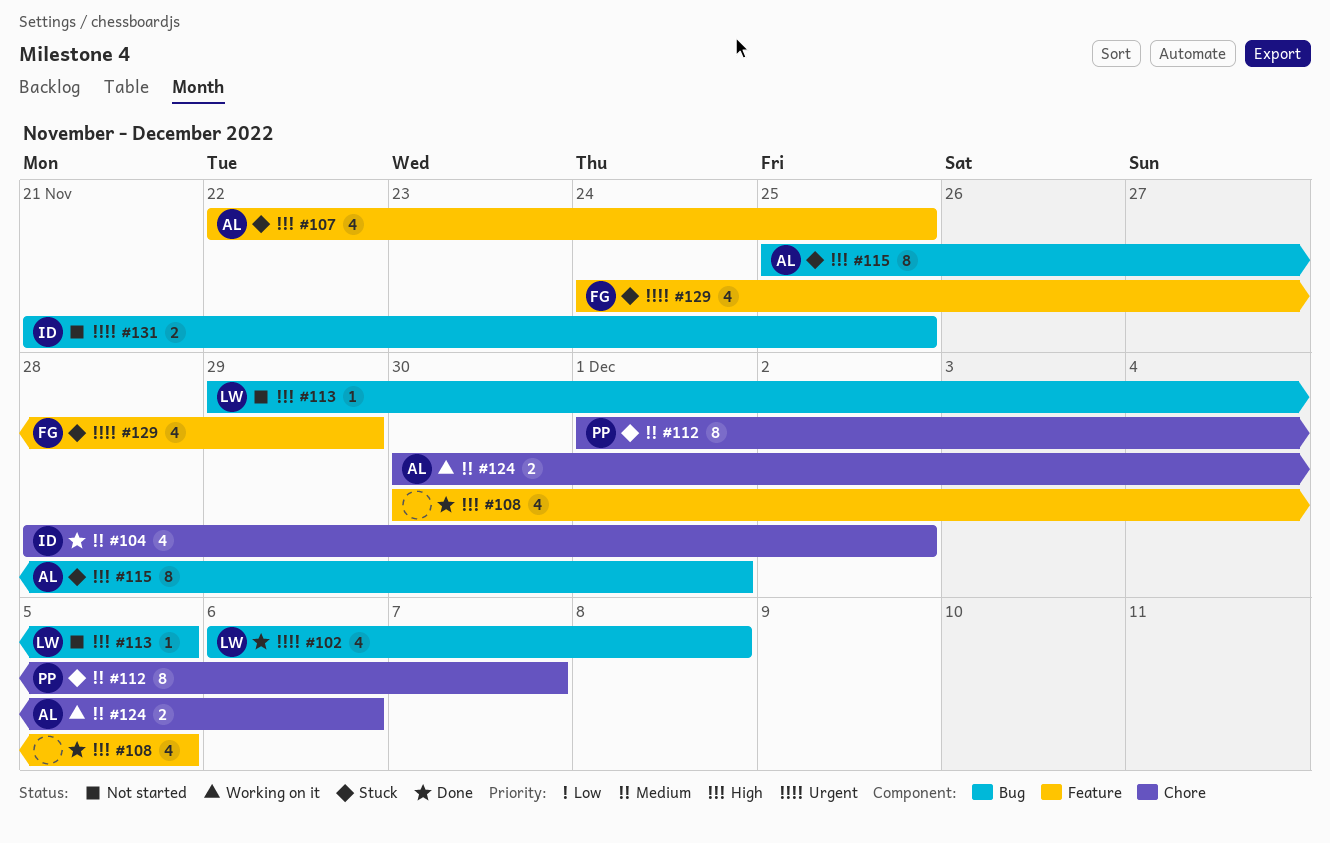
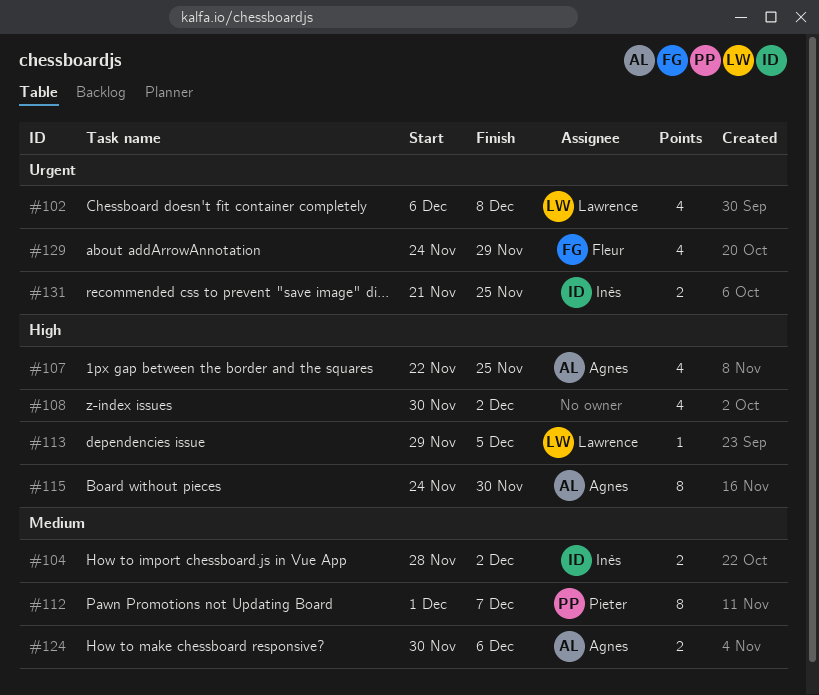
#104, estimate: 4 -> 2
#108, due: Dec 5 -> Dec 2
#115, start: Nov 25 -> Nov 24
#115, due: Dec 1 -> Nov 30

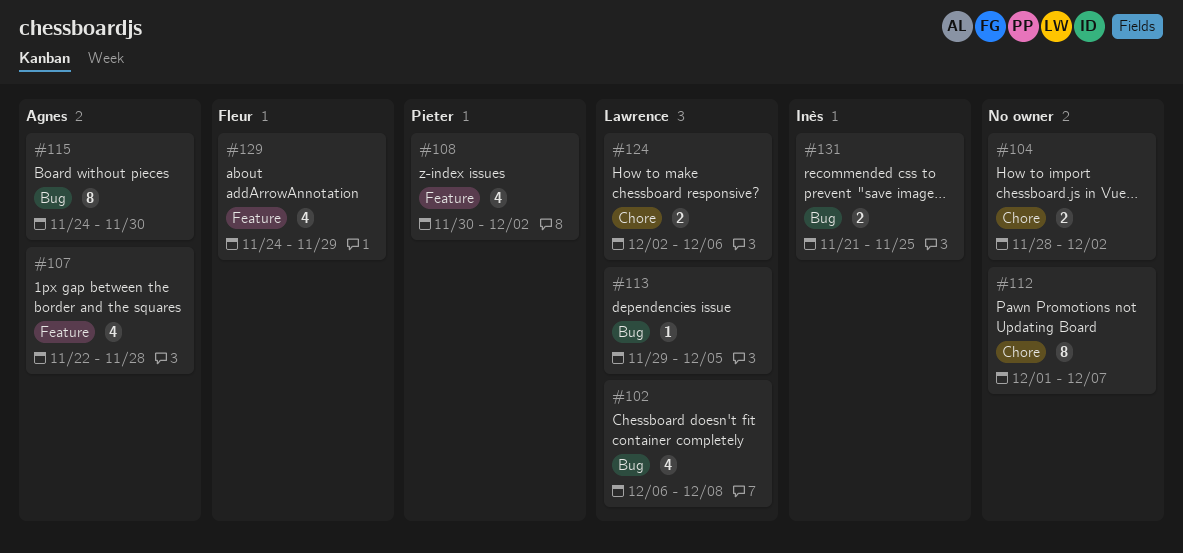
#104, owner: Inès -> none
#107, due: Nov 25 -> Nov 28
#108, owner: none -> Pieter
#112, owner: Pieter -> none
#124, owner: Agnes -> Lawrence
#124, start: Nov 30 -> Dec 2

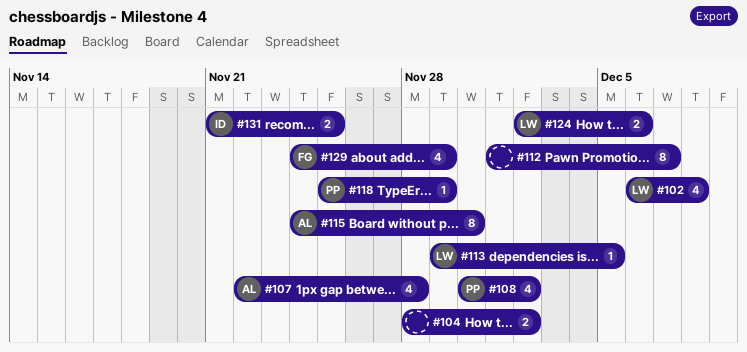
#118: none -> present

